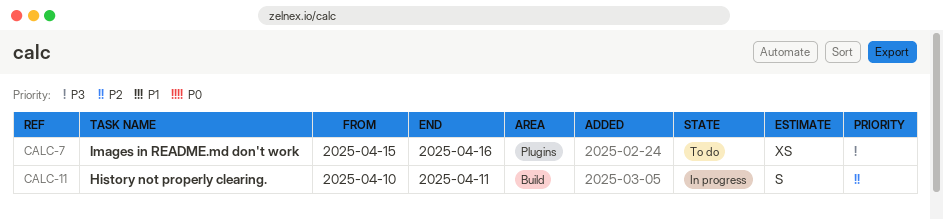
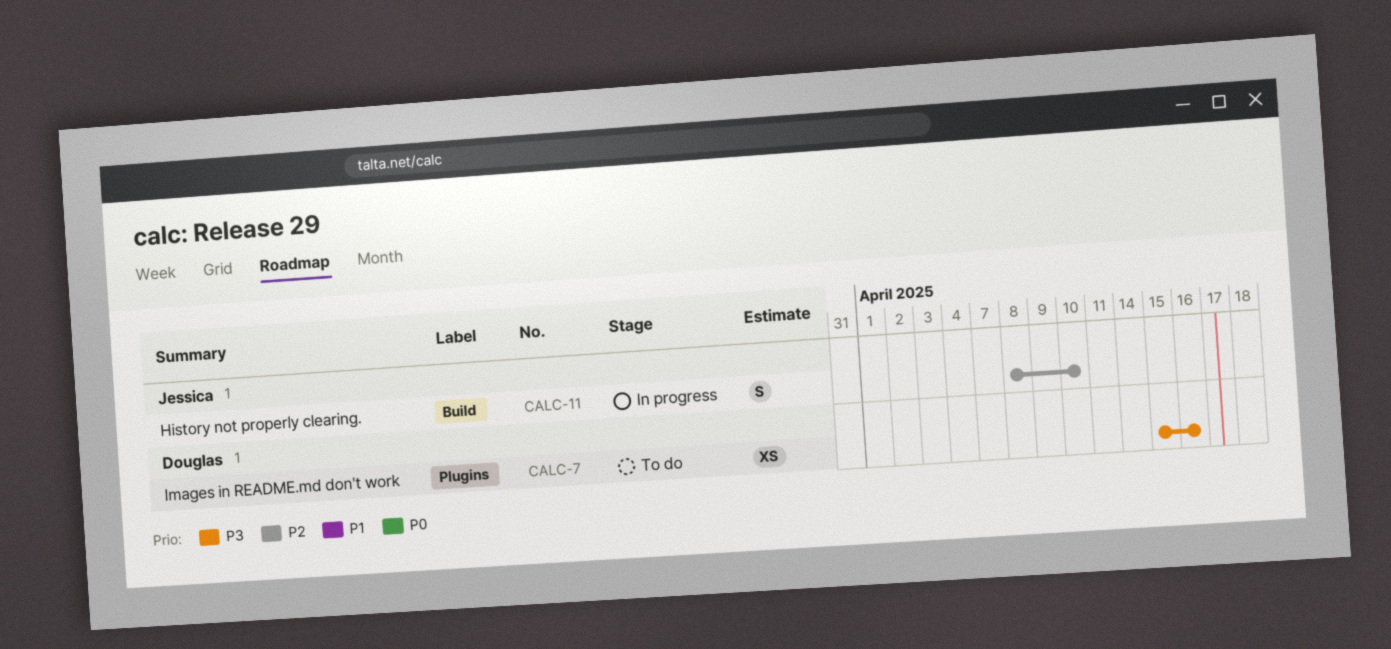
CALC-11, start: Apr 10 -> Apr 8
CALC-11, due: Apr 11 -> Apr 10

